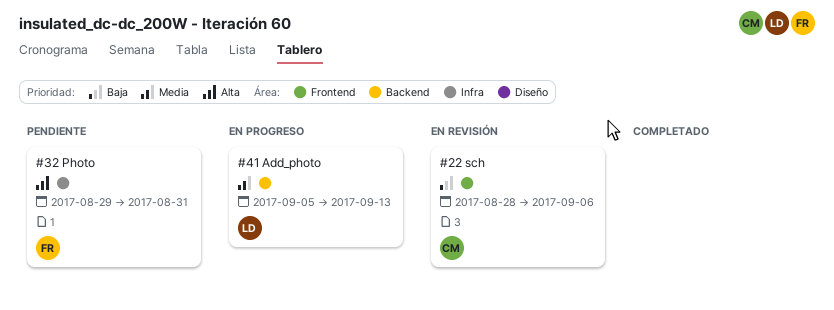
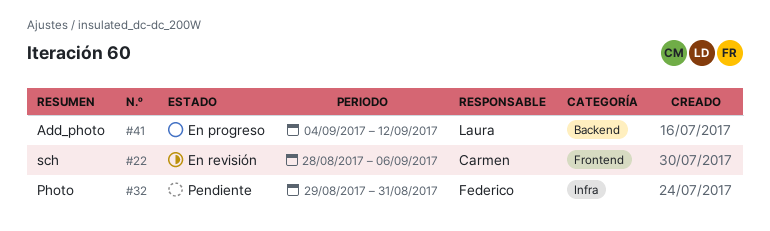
#41, start: Sep 5 -> Sep 4
#41, due: Sep 13 -> Sep 12

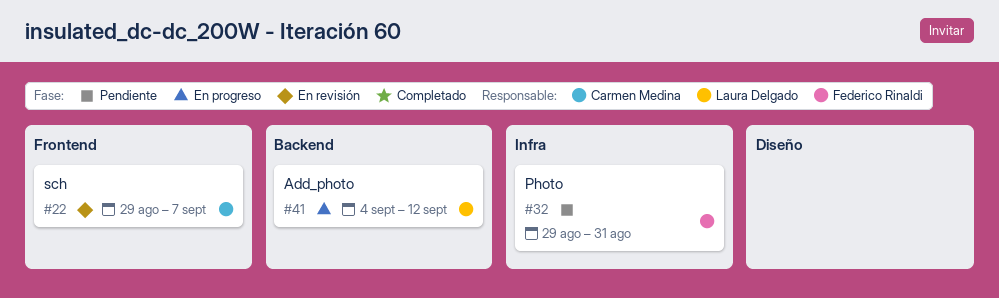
#22, start: Aug 28 -> Aug 29
#22, due: Sep 6 -> Sep 7

